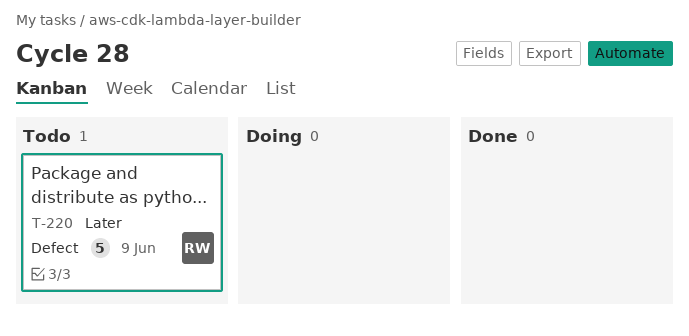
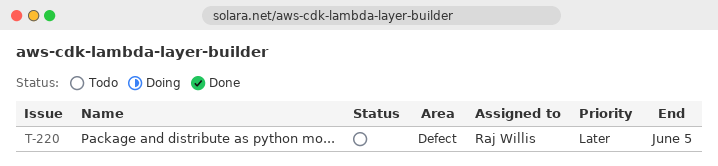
T-220, due: Jun 9 -> Jun 5

